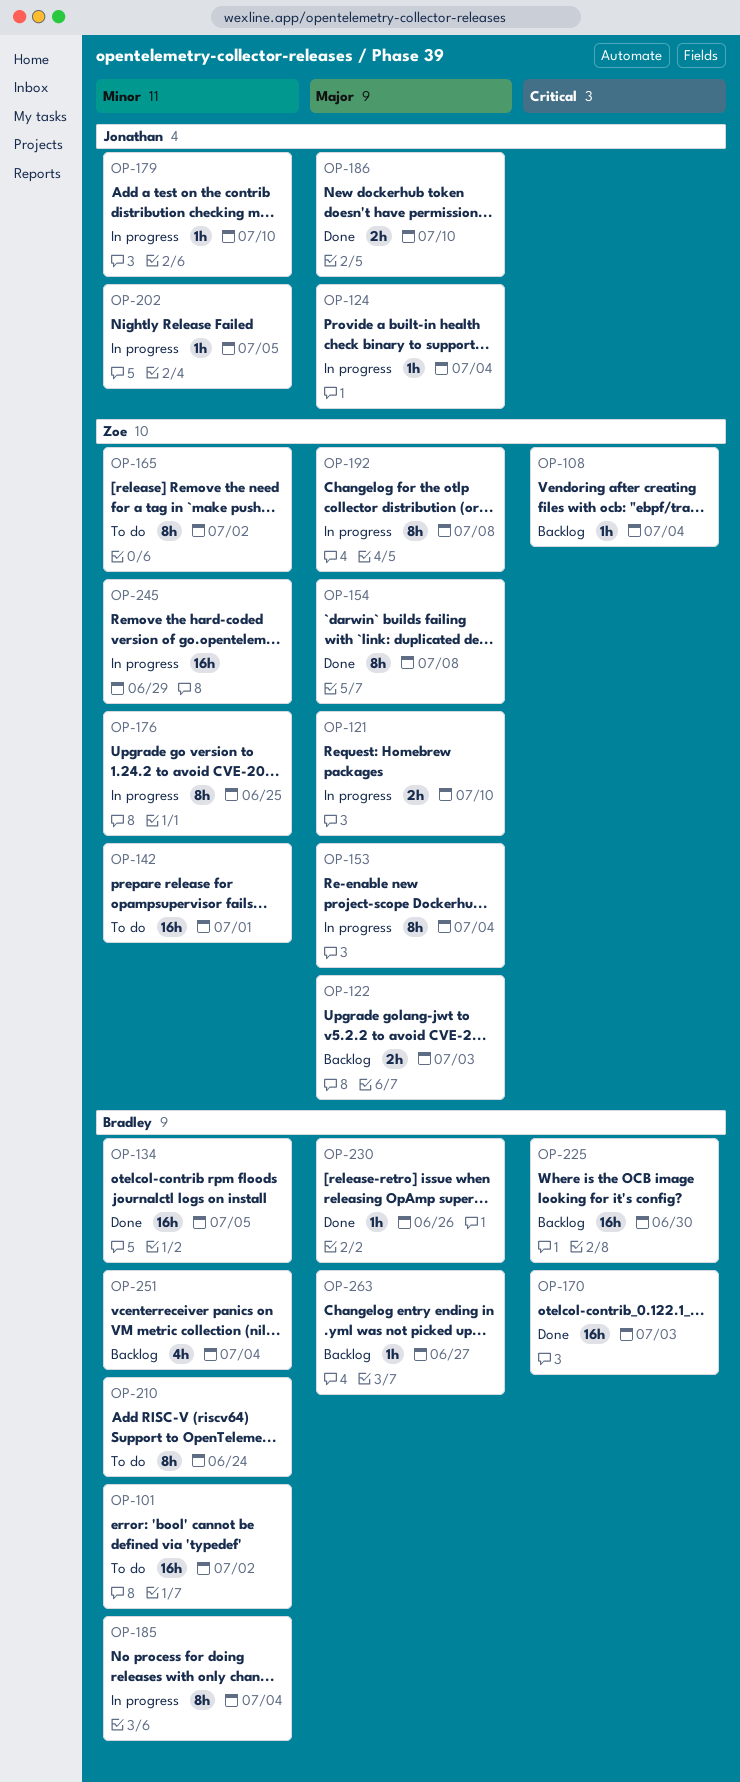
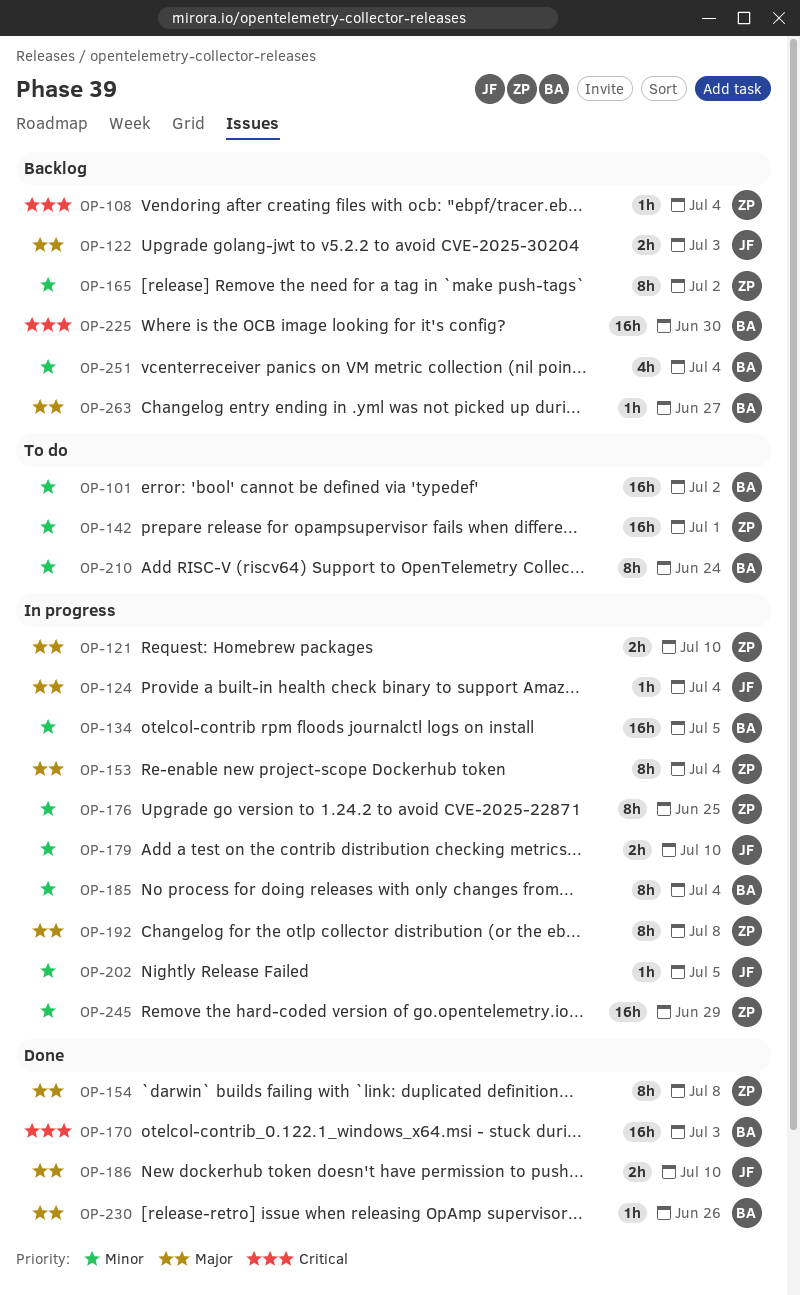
OP-122, owner: Zoe -> Jonathan
OP-134, status: Done -> In progress
OP-165, status: To do -> Backlog
OP-179, estimate: 1h -> 2h

